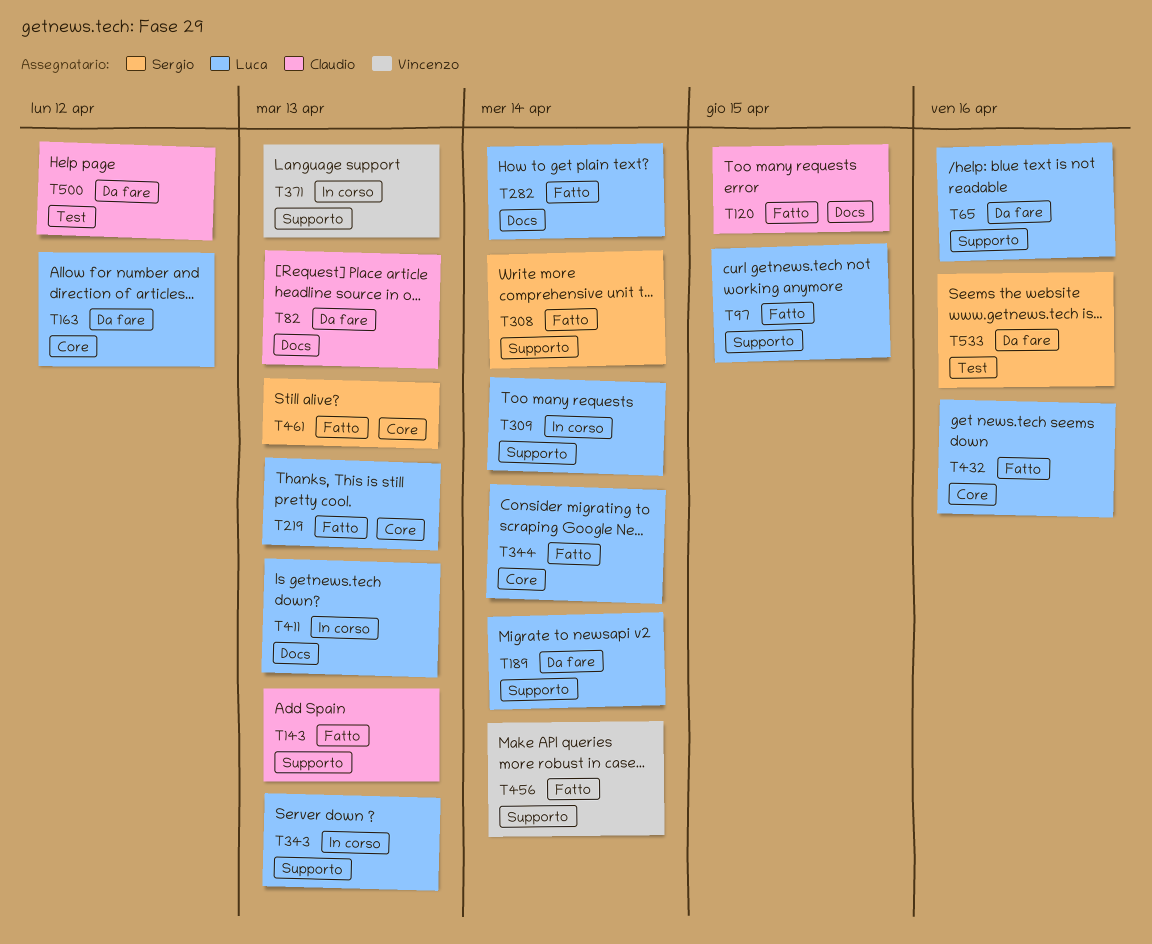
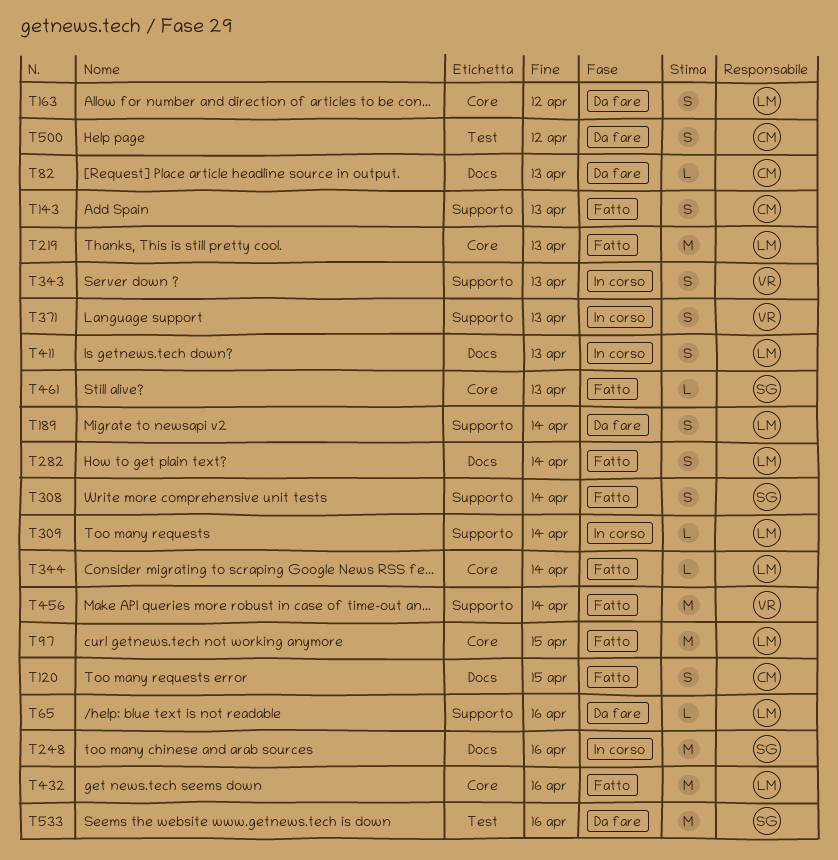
T97, label: Supporto -> Core
T248: none -> present
T343, owner: Luca -> Vincenzo

